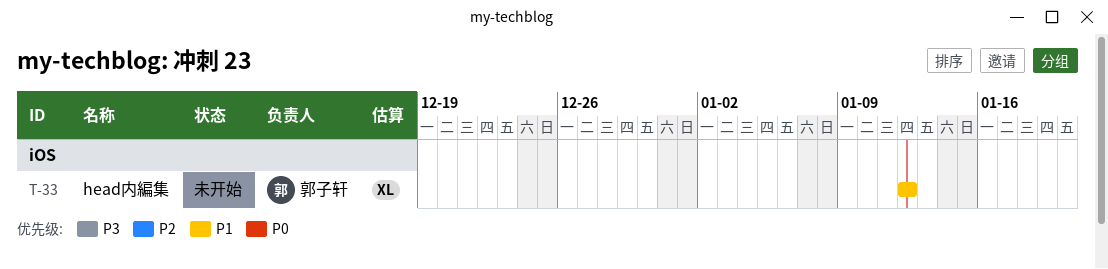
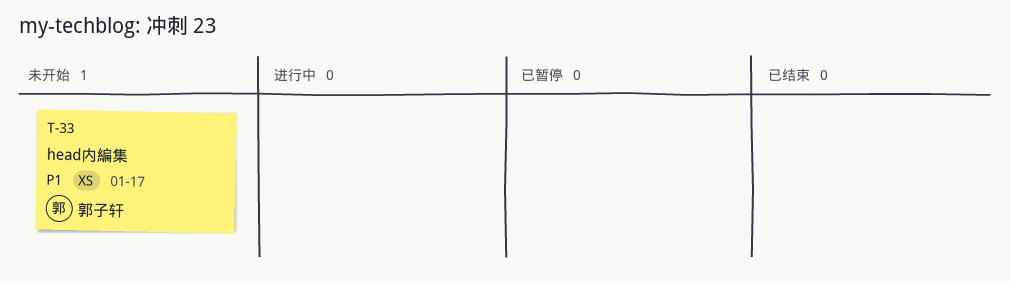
T-33, estimate: XL -> XS
T-33, due: Jan 12 -> Jan 17

